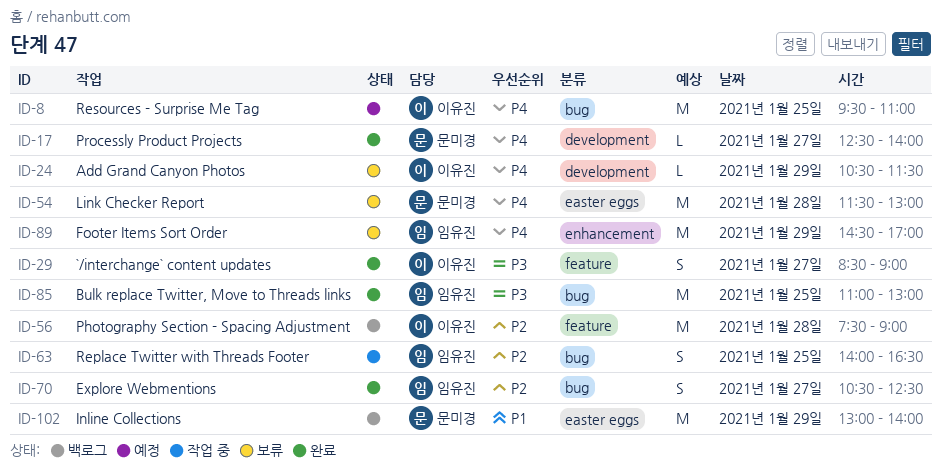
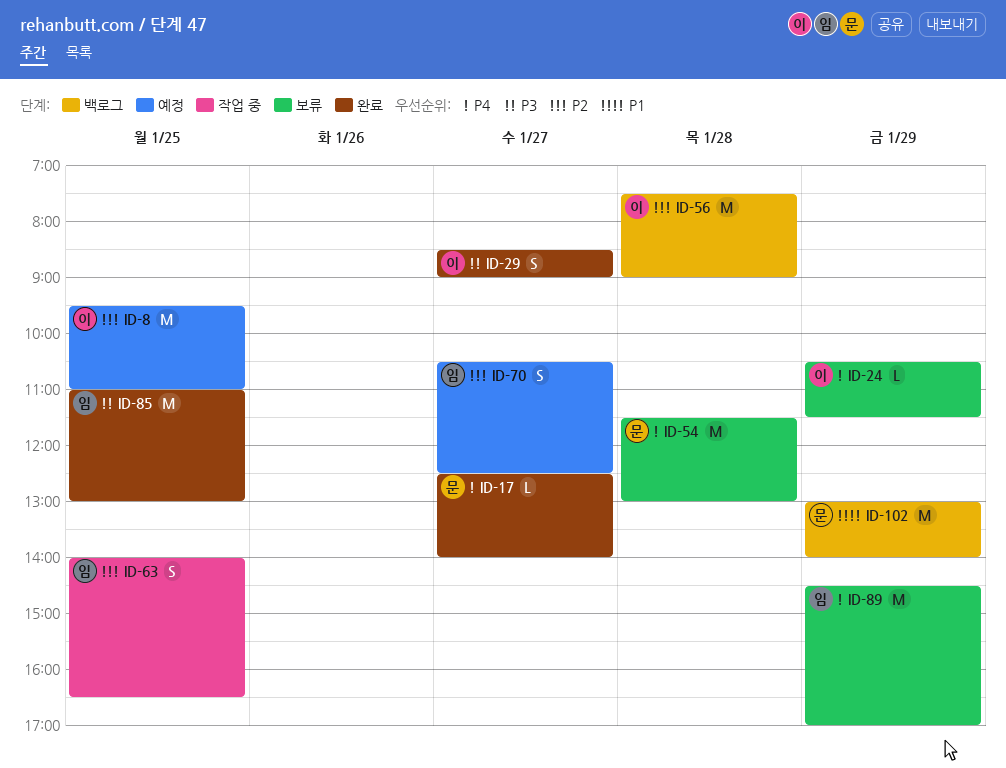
ID-8, priority: P4 -> P2
ID-70, status: 완료 -> 예정

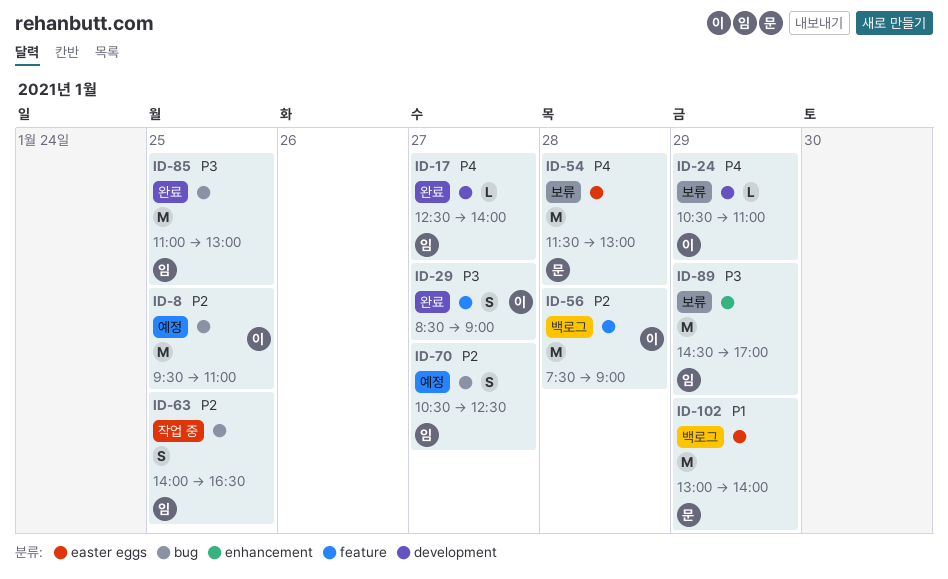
ID-17, owner: 문 -> 임
ID-24, ends: 11:30 -> 11:00
ID-89, priority: P4 -> P3

